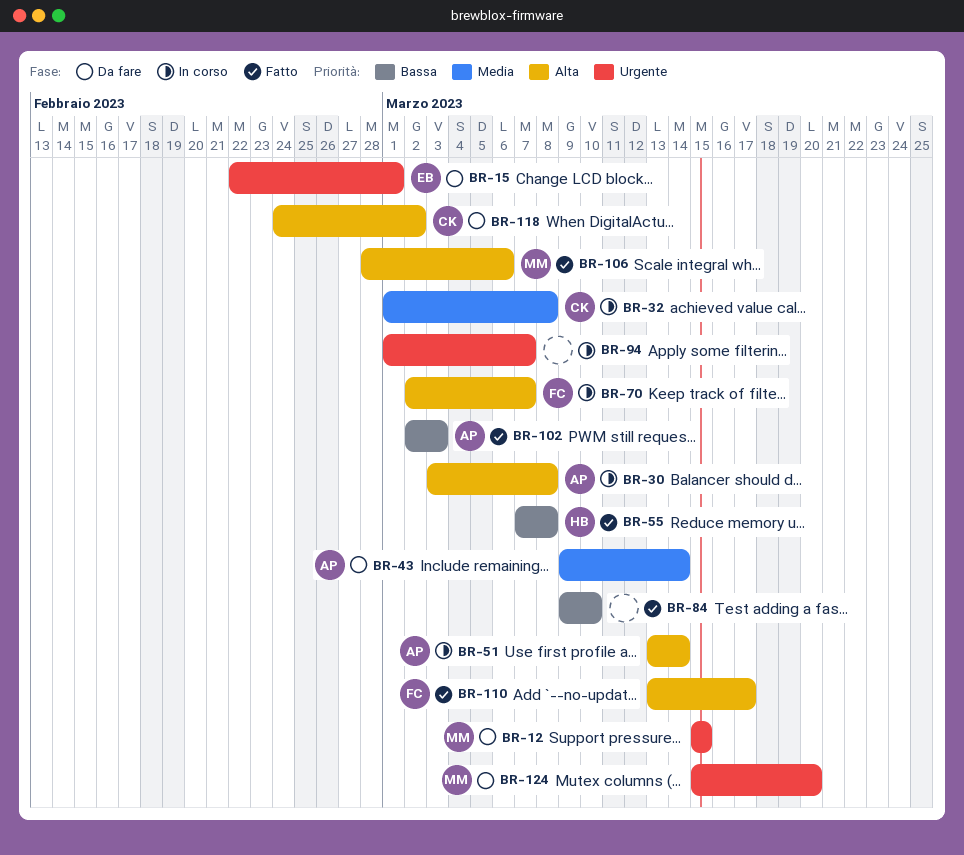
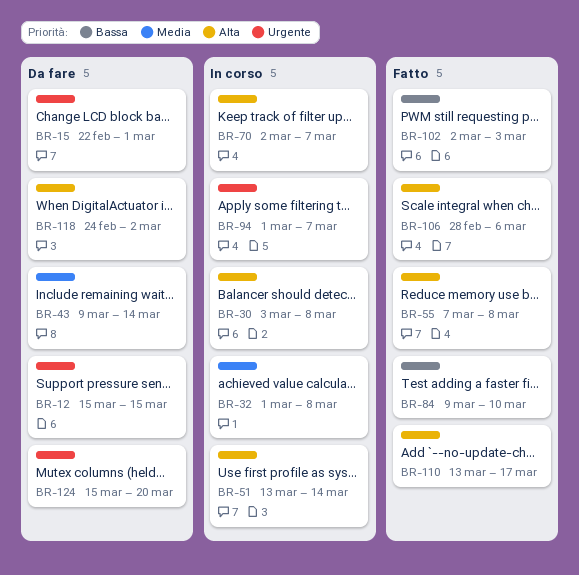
BR-55, priority: Bassa -> Alta

